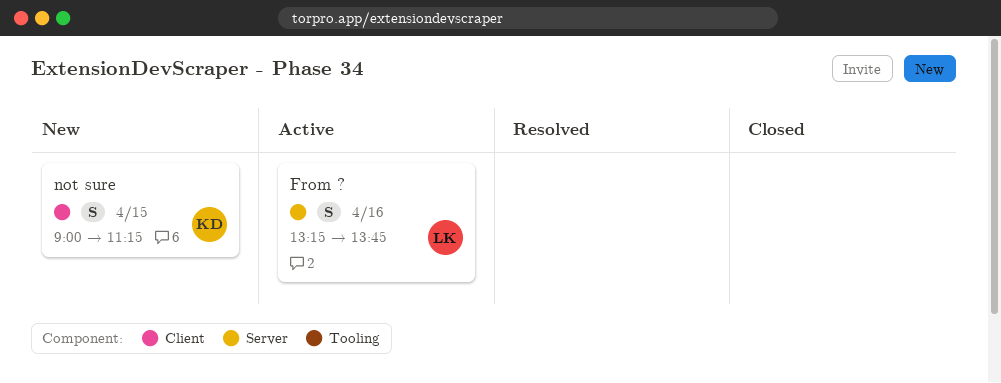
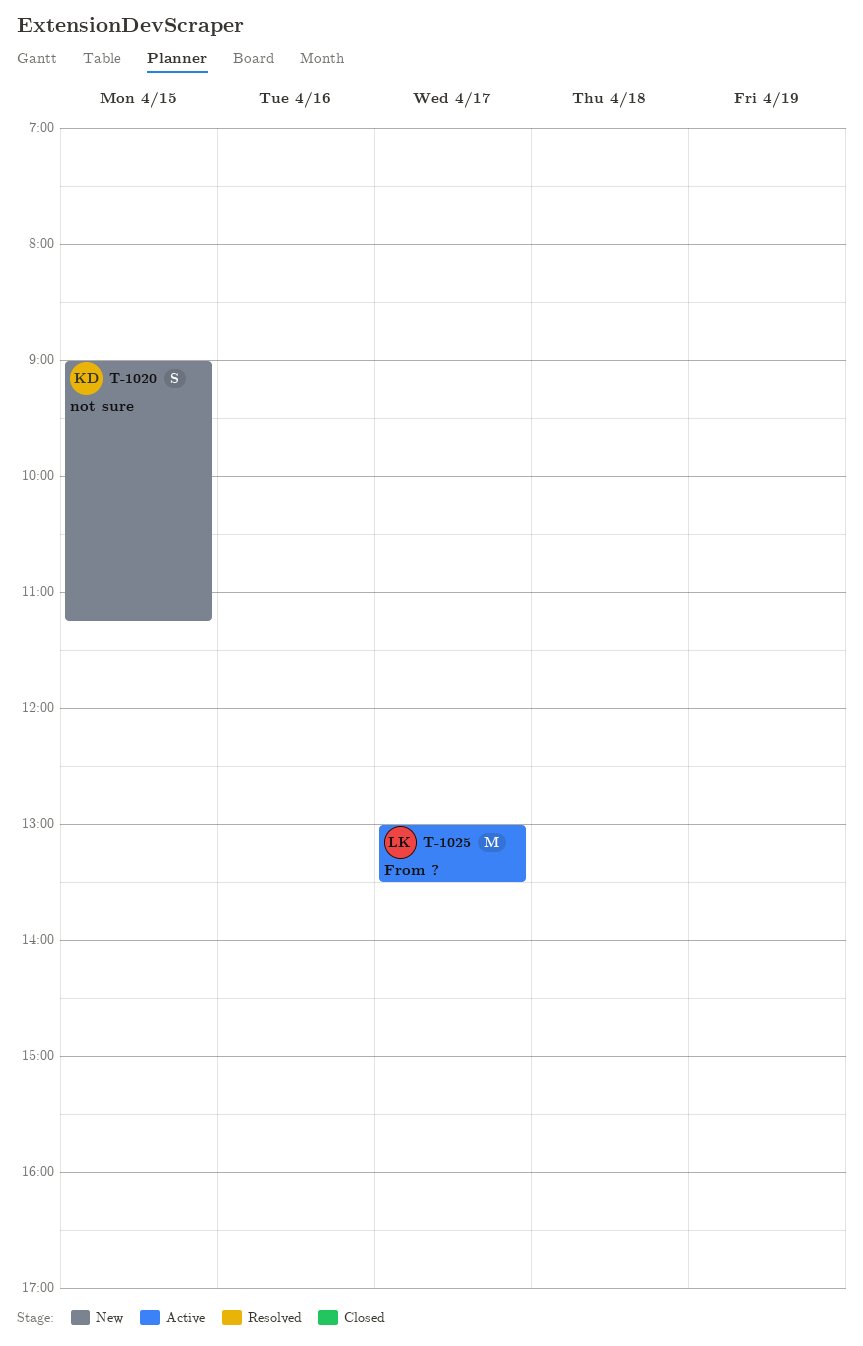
From ?, estimate: S -> M
From ?, day: Apr 16 -> Apr 17
From ?, begins: 13:15 -> 13:00
From ?, ends: 13:45 -> 13:30

